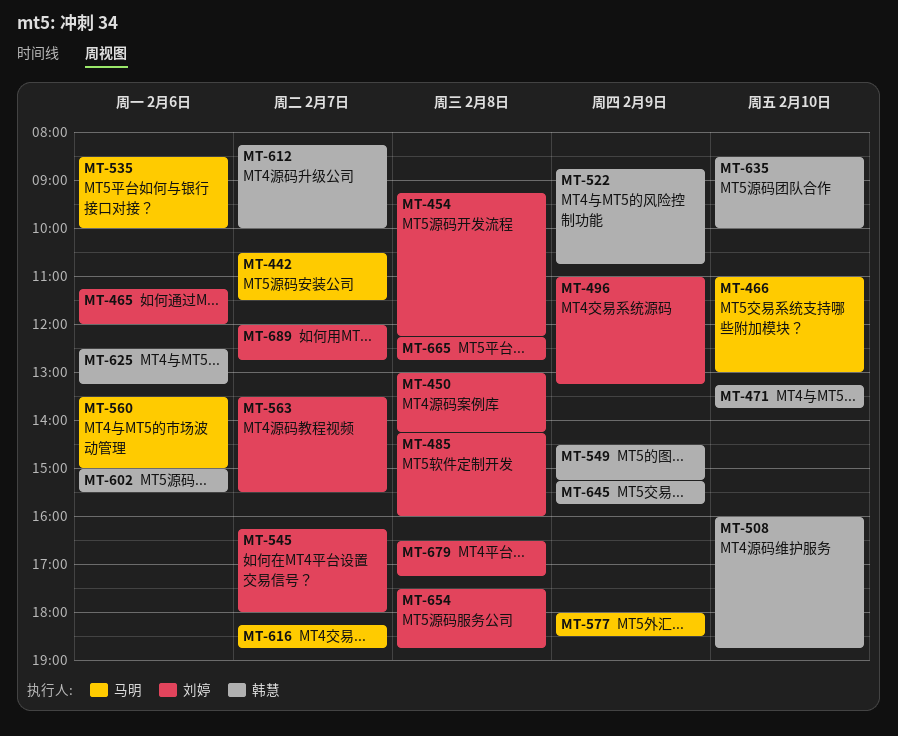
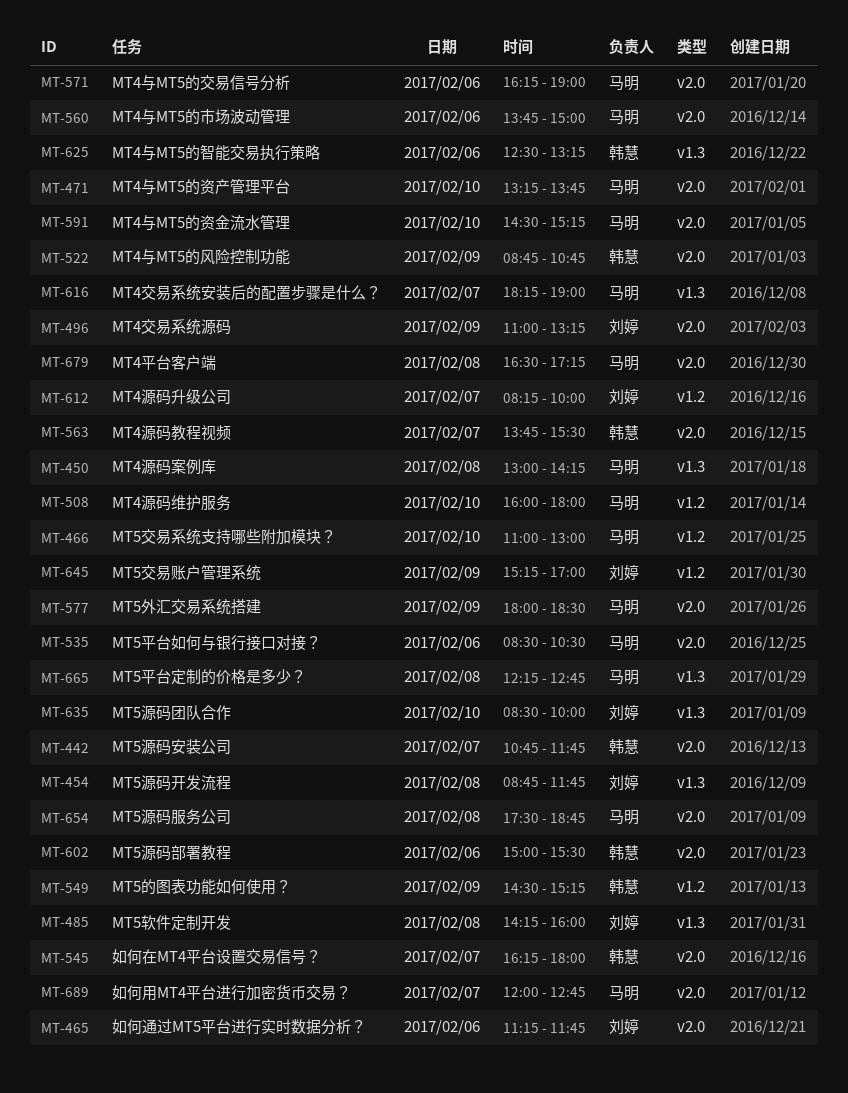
MT-442, owner: 马明 -> 韩慧
MT-442, begins: 10:30 -> 10:45
MT-442, ends: 11:30 -> 11:45
MT-450, owner: 刘婷 -> 马明
MT-454, begins: 09:15 -> 08:45
MT-454, ends: 12:15 -> 11:45
MT-465, ends: 12:00 -> 11:45
MT-471, owner: 韩慧 -> 马明
MT-508, owner: 韩慧 -> 马明
MT-508, ends: 18:45 -> 18:00
MT-535, ends: 10:00 -> 10:30
MT-545, owner: 刘婷 -> 韩慧
MT-560, begins: 13:30 -> 13:45
MT-563, owner: 刘婷 -> 韩慧
MT-563, begins: 13:30 -> 13:45
MT-571: none -> present
MT-591: none -> present
MT-612, owner: 韩慧 -> 刘婷
MT-616, ends: 18:45 -> 19:00
MT-635, owner: 韩慧 -> 刘婷
MT-645, owner: 韩慧 -> 刘婷
MT-645, ends: 15:45 -> 17:00
MT-654, owner: 刘婷 -> 马明
MT-665, owner: 刘婷 -> 马明
MT-679, owner: 刘婷 -> 马明
MT-689, owner: 刘婷 -> 马明

